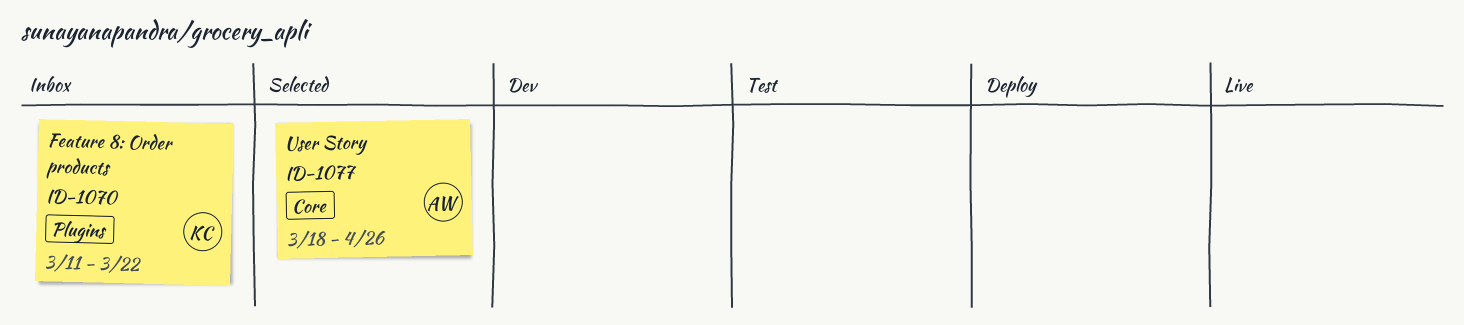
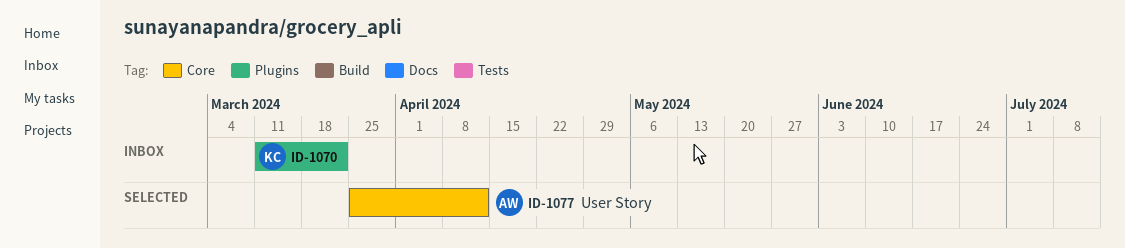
ID-1077, start: Mar 18 -> Mar 25
ID-1077, due: Apr 26 -> Apr 12

